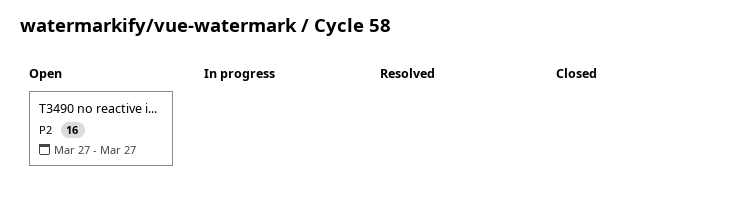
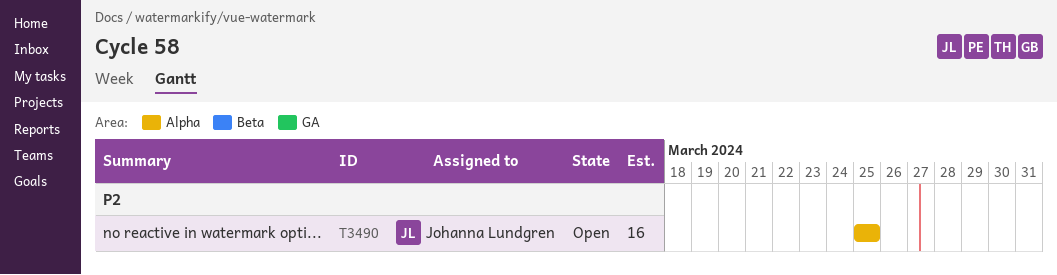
T3490, start: Mar 27 -> Mar 25
T3490, due: Mar 27 -> Mar 25

